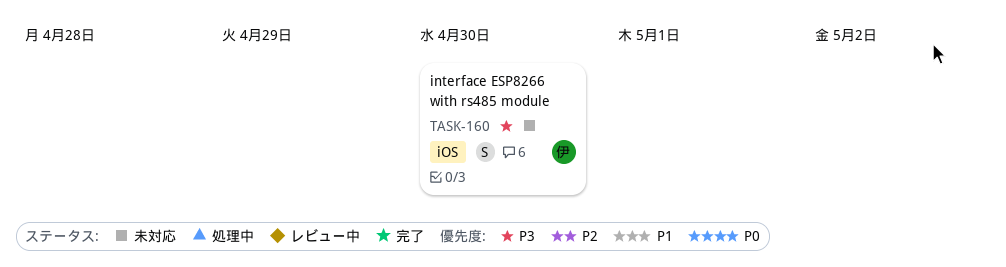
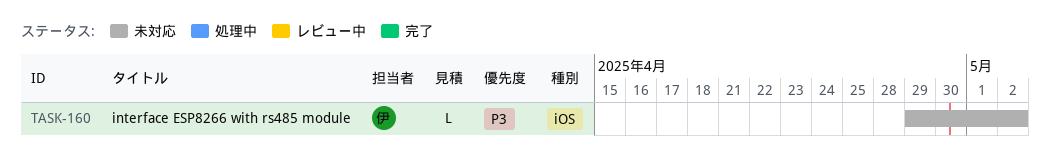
TASK-160, estimate: S -> L
TASK-160, due: Apr 30 -> May 2

